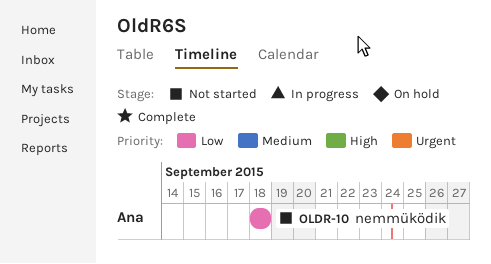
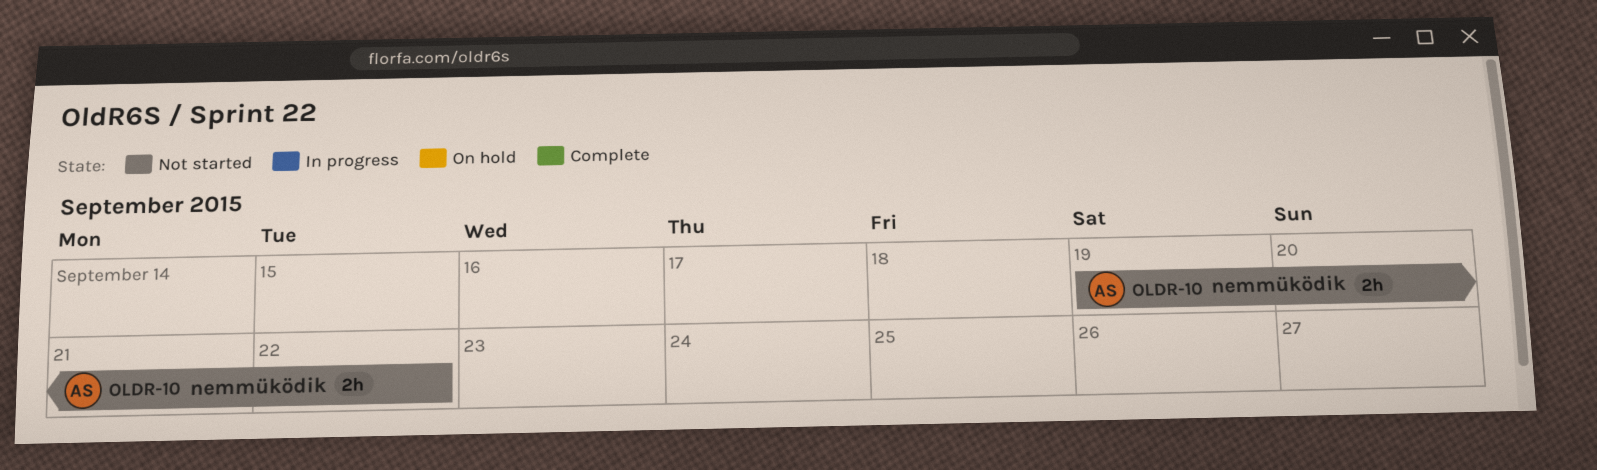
OLDR-10, start: Sep 18 -> Sep 19
OLDR-10, due: Sep 18 -> Sep 22

